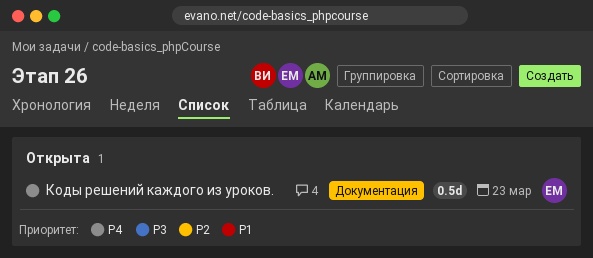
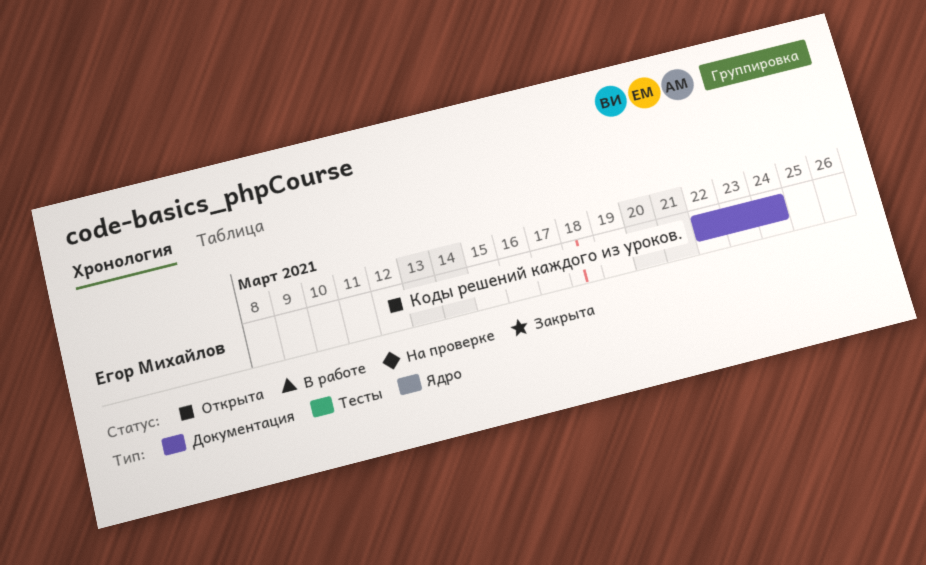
Коды решений каждого из уроков., due: Mar 23 -> Mar 24

